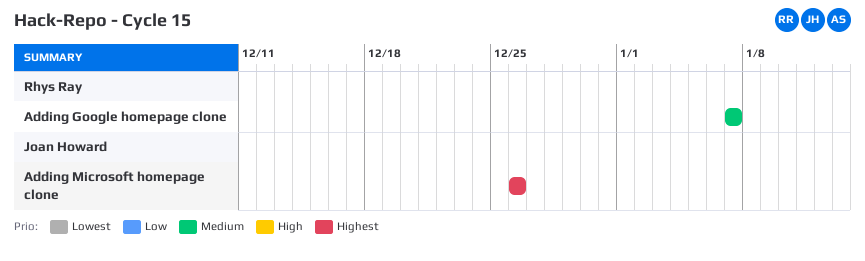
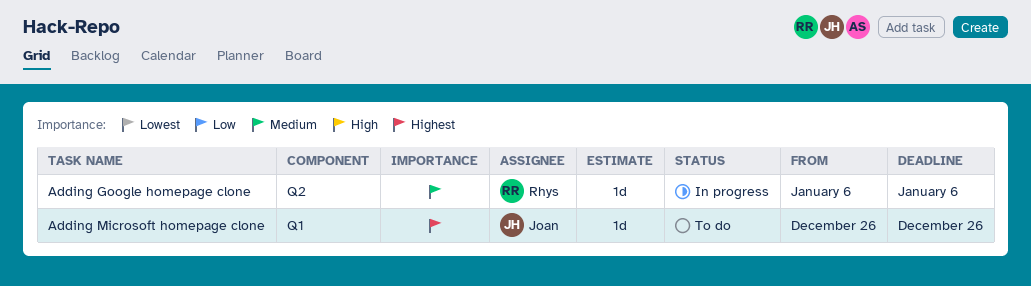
Adding Google homepage clone, start: Jan 7 -> Jan 6
Adding Google homepage clone, due: Jan 7 -> Jan 6

